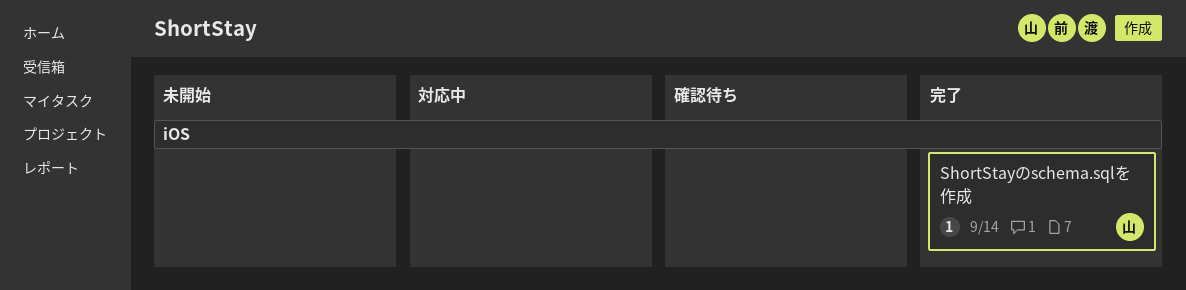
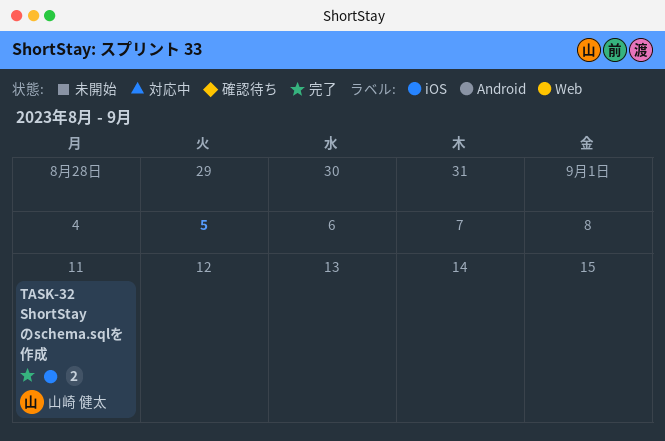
ShortStayのschema.sqlを作成, estimate: 1 -> 2
ShortStayのschema.sqlを作成, due: Sep 14 -> Sep 11

